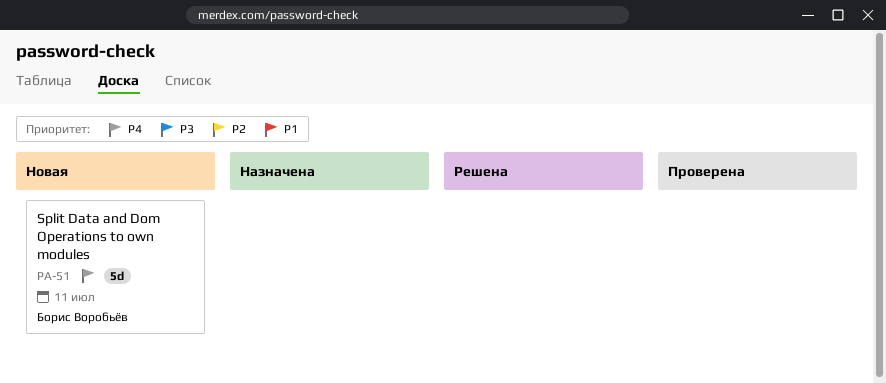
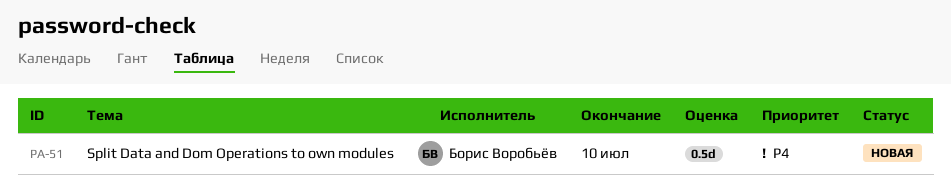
PA-51, estimate: 5d -> 0.5d
PA-51, due: Jul 11 -> Jul 10

